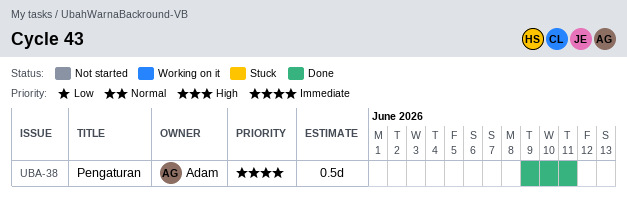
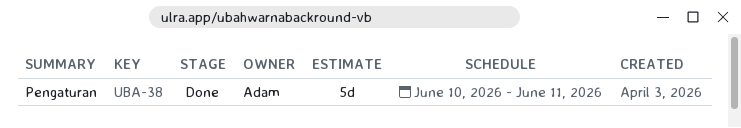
UBA-38, estimate: 0.5d -> 5d
UBA-38, start: Jun 9 -> Jun 10

